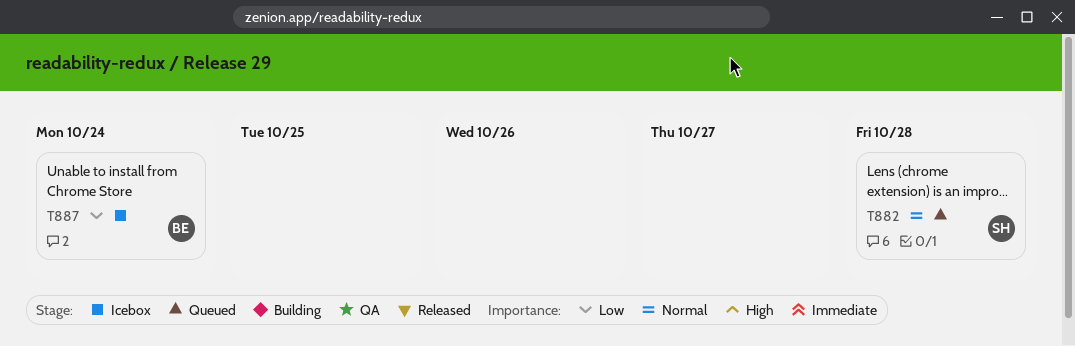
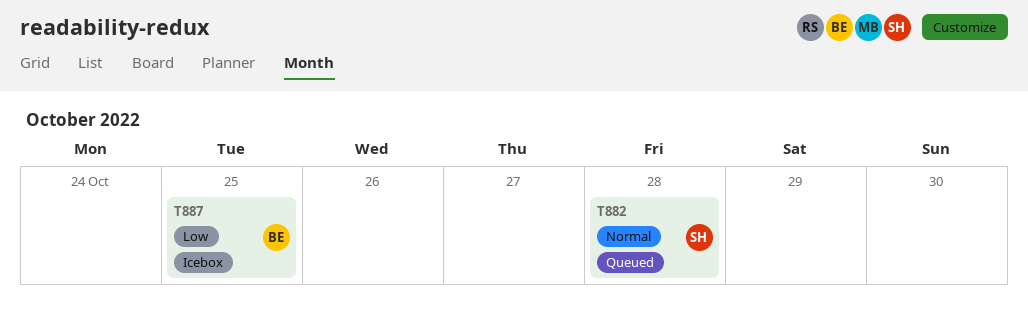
T887, due: Oct 24 -> Oct 25

